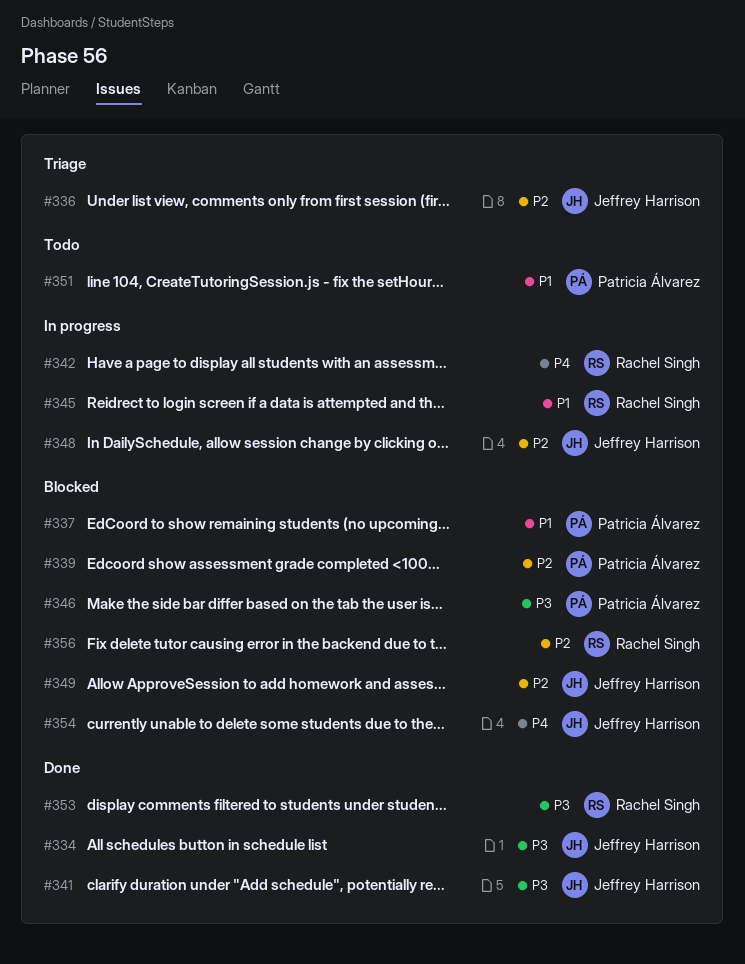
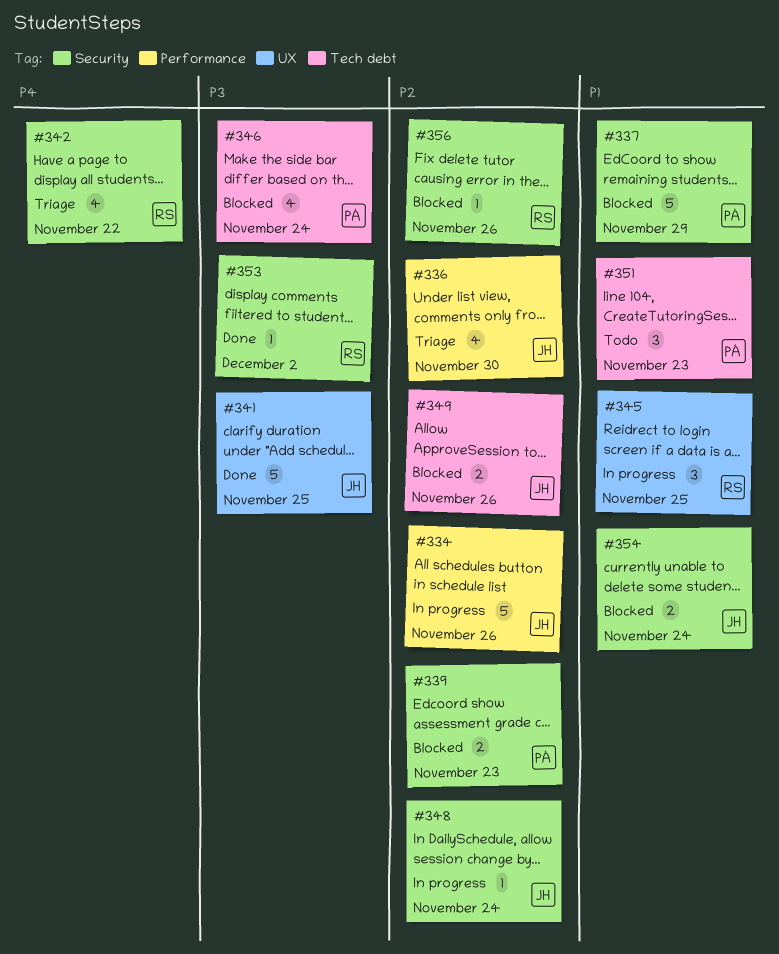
#334, status: Done -> In progress
#334, priority: P3 -> P2
#342, status: In progress -> Triage
#354, priority: P4 -> P1

